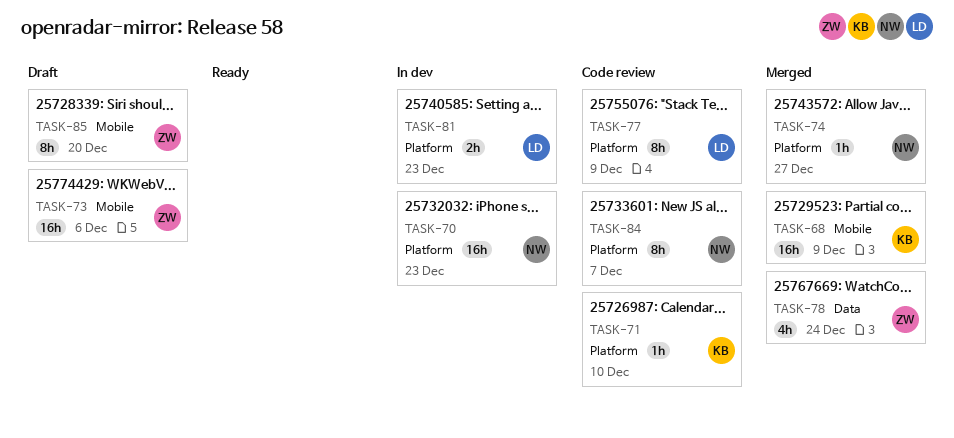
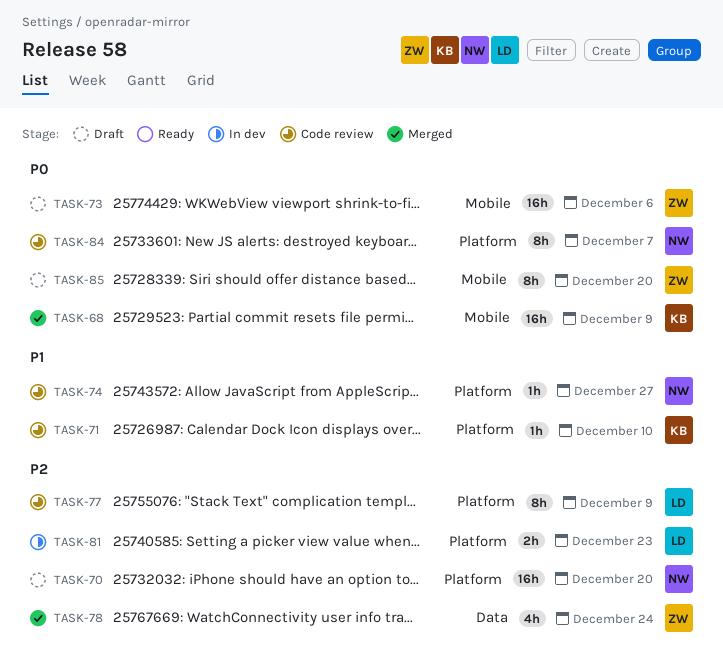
TASK-70, status: In dev -> Draft
TASK-70, due: Dec 23 -> Dec 20
TASK-74, status: Merged -> Code review

